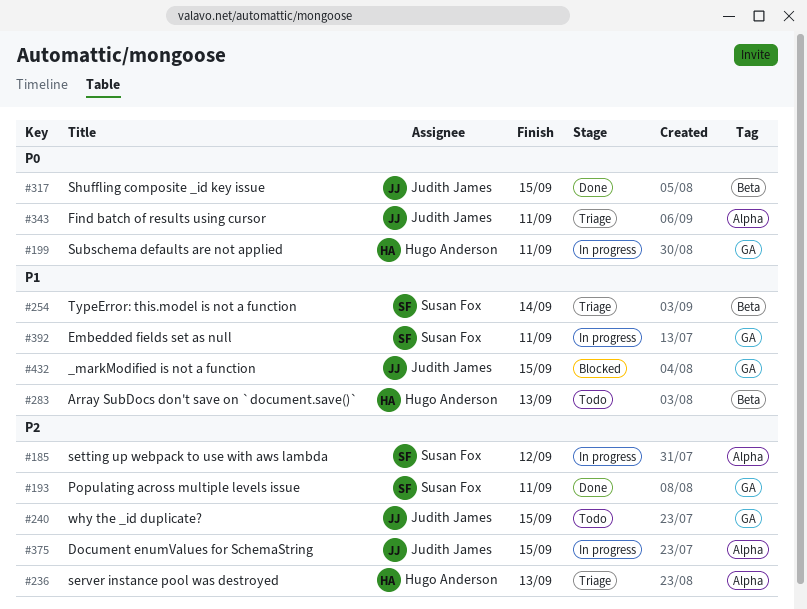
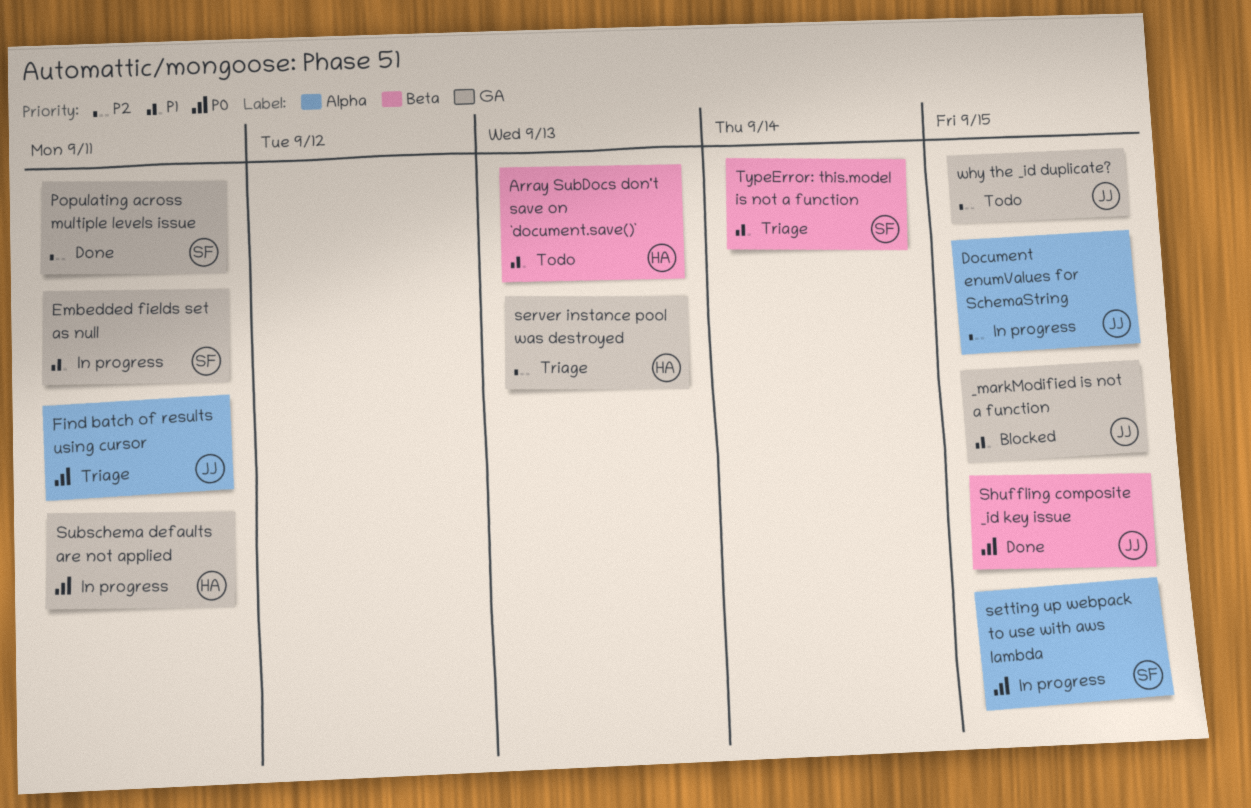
server instance pool was destroyed, label: Alpha -> GA
setting up webpack to use with aws lambda, priority: P2 -> P0
setting up webpack to use with aws lambda, due: Sep 12 -> Sep 15

